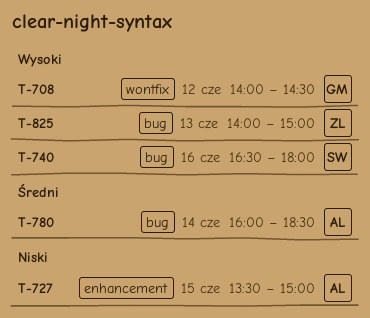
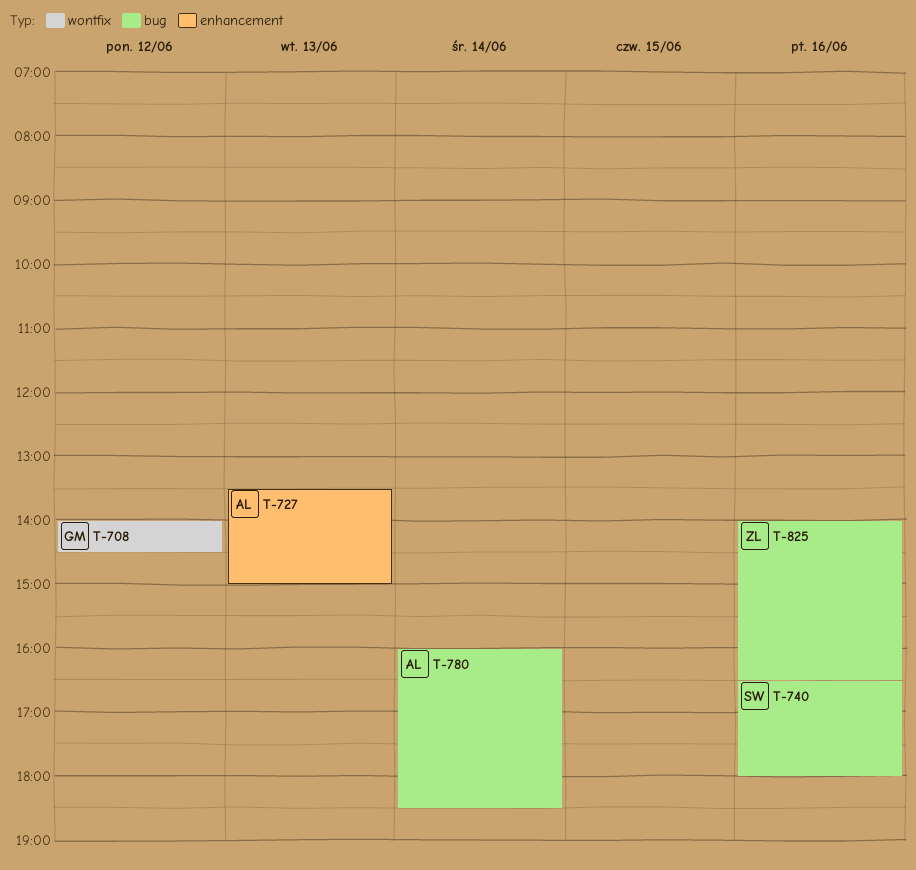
T-727, day: Jun 15 -> Jun 13
T-825, day: Jun 13 -> Jun 16
T-825, ends: 15:00 -> 16:30

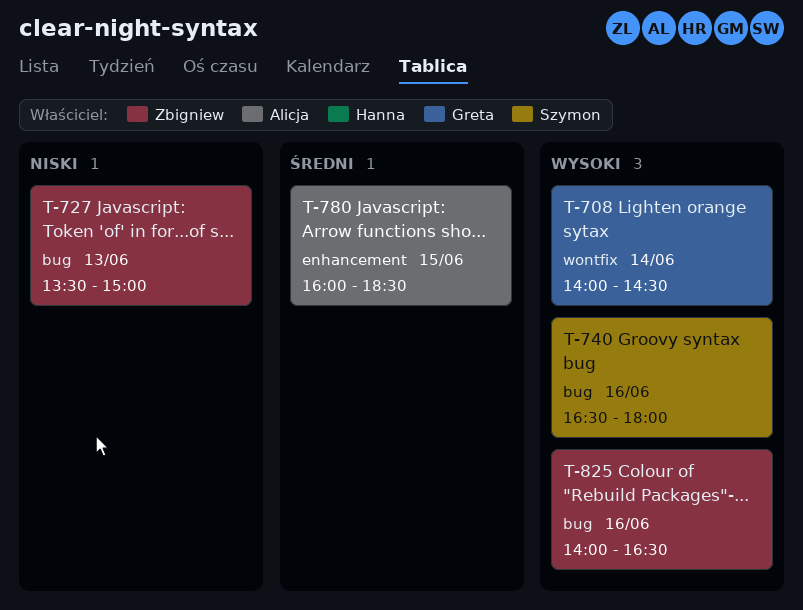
T-708, day: Jun 12 -> Jun 14
T-727, owner: Alicja -> Zbigniew
T-727, label: enhancement -> bug
T-780, label: bug -> enhancement
T-780, day: Jun 14 -> Jun 15

